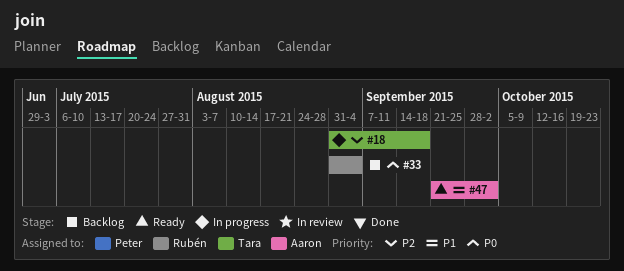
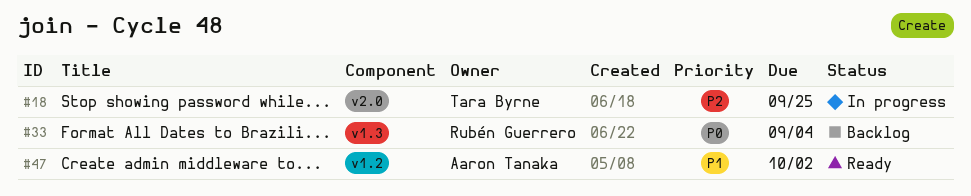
#18, due: Sep 18 -> Sep 25

